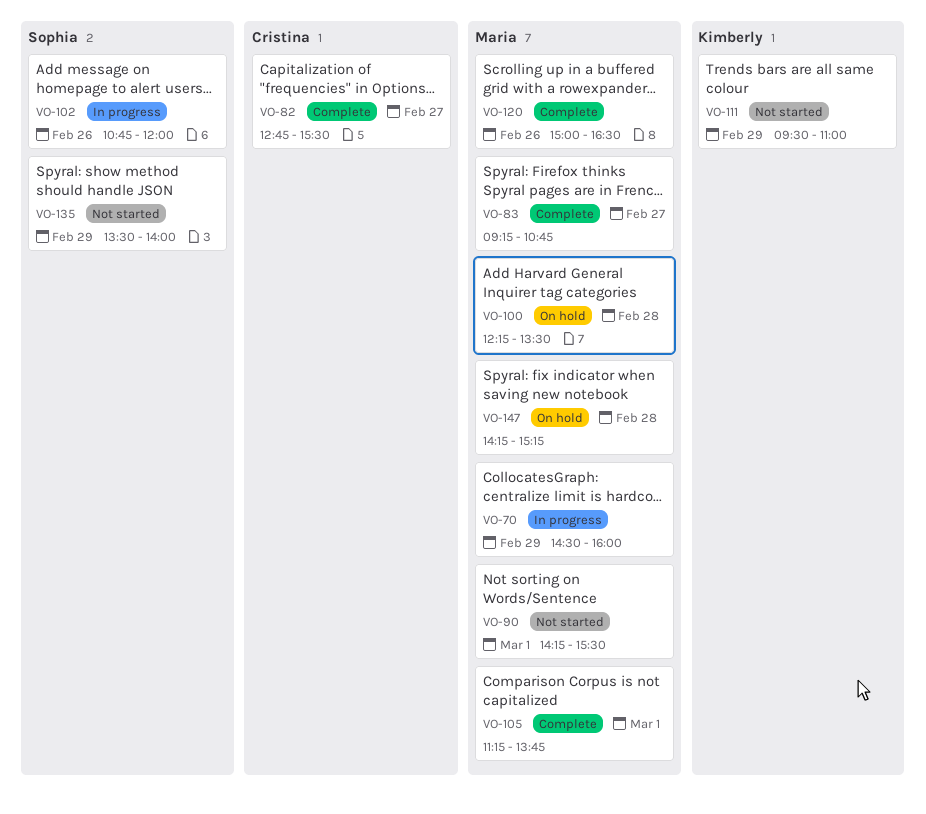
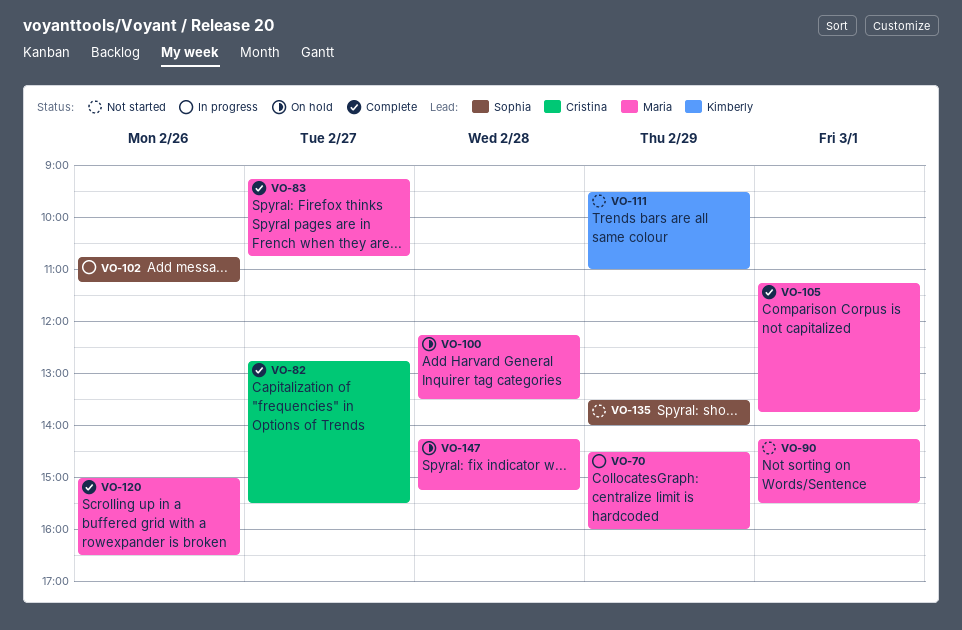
VO-102, ends: 12:00 -> 11:15

